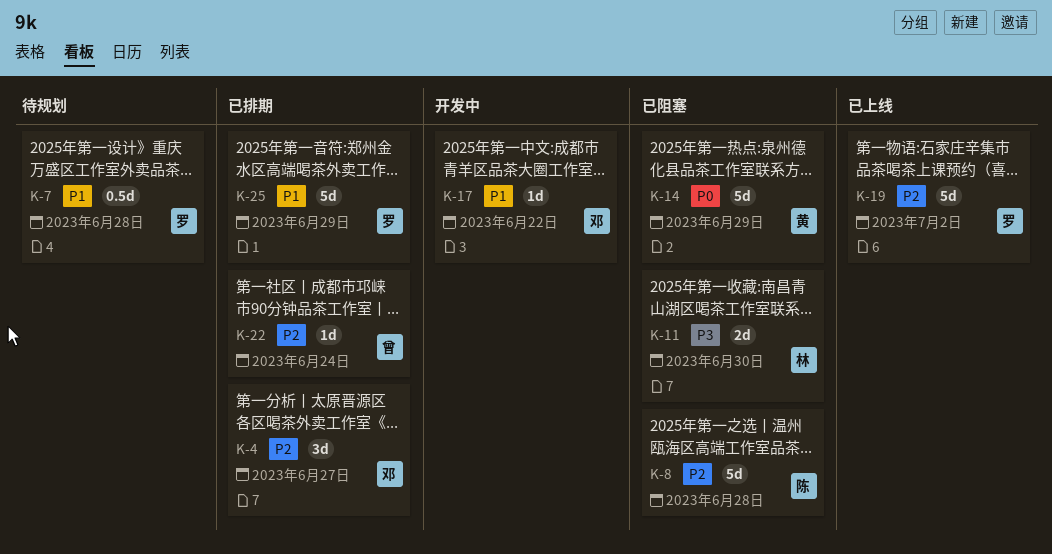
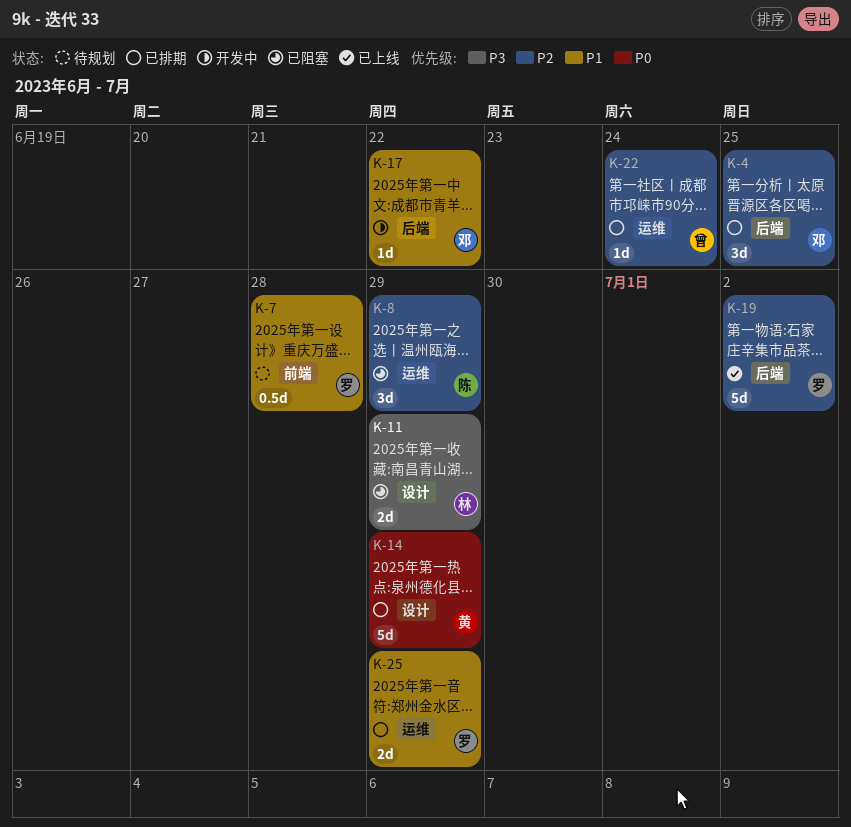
K-4, due: Jun 27 -> Jun 25
K-8, estimate: 5d -> 3d
K-8, due: Jun 28 -> Jun 29
K-11, due: Jun 30 -> Jun 29
K-14, status: 已阻塞 -> 已排期
K-25, estimate: 5d -> 2d

